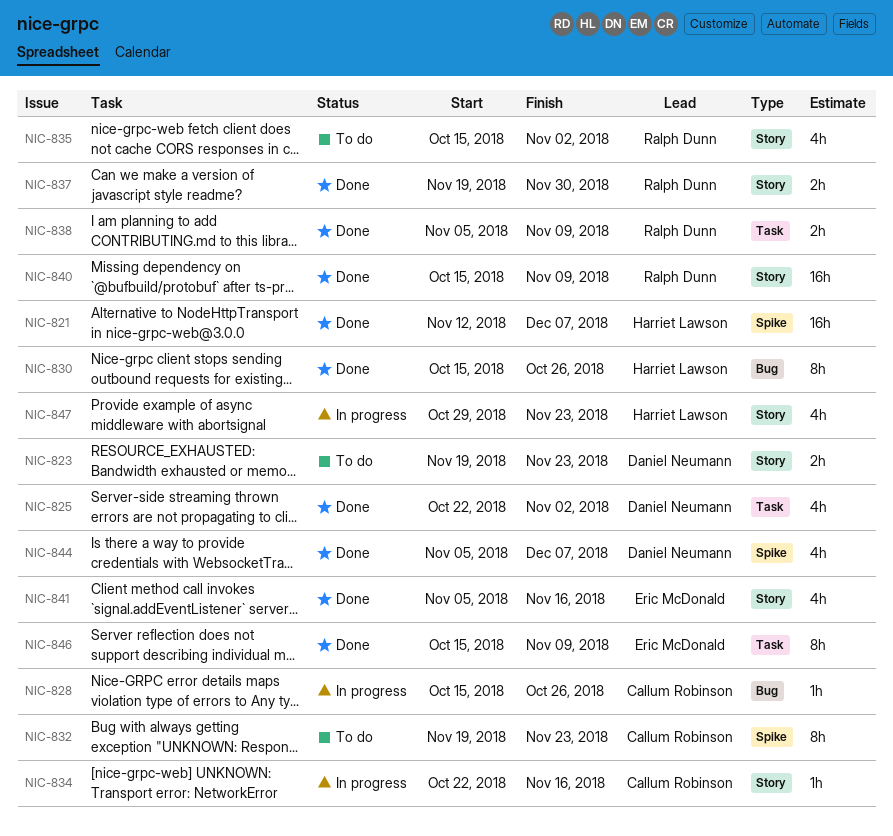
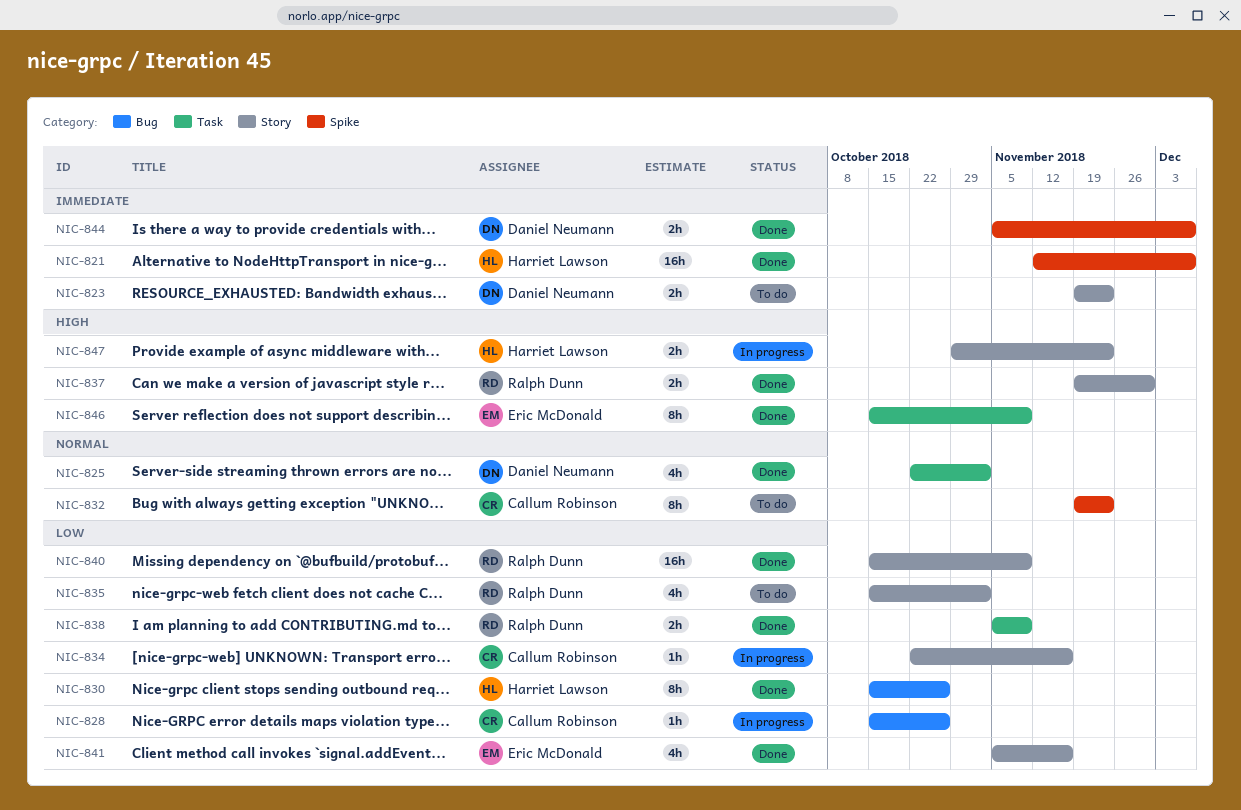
NIC-844, estimate: 4h -> 2h
NIC-847, estimate: 4h -> 2h

